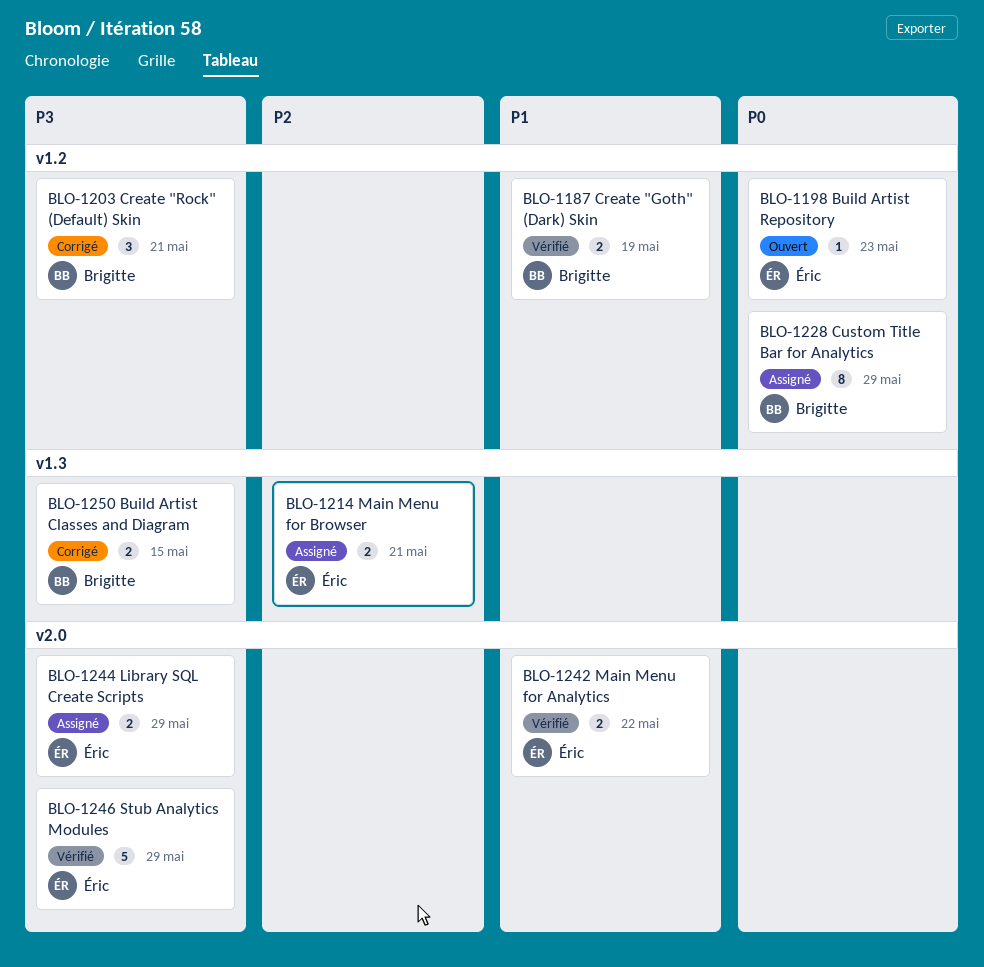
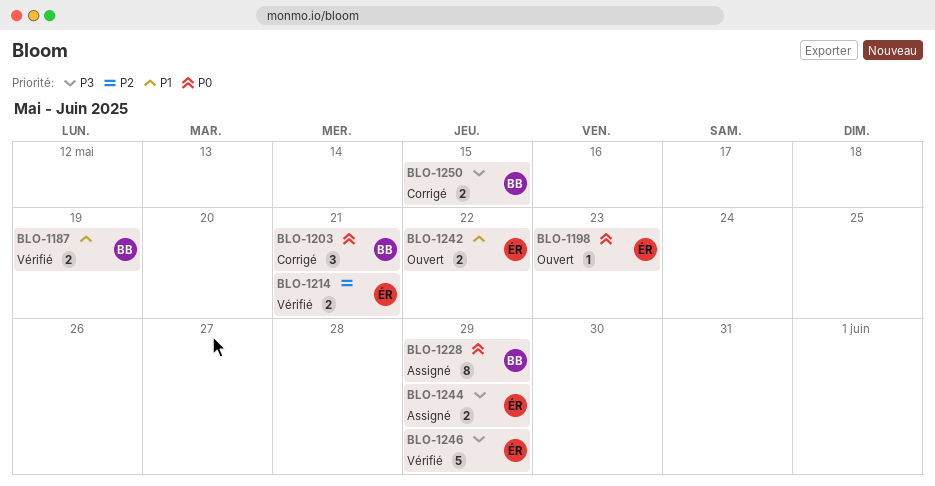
BLO-1203, priority: P3 -> P0
BLO-1214, status: Assigné -> Vérifié
BLO-1242, status: Vérifié -> Ouvert

